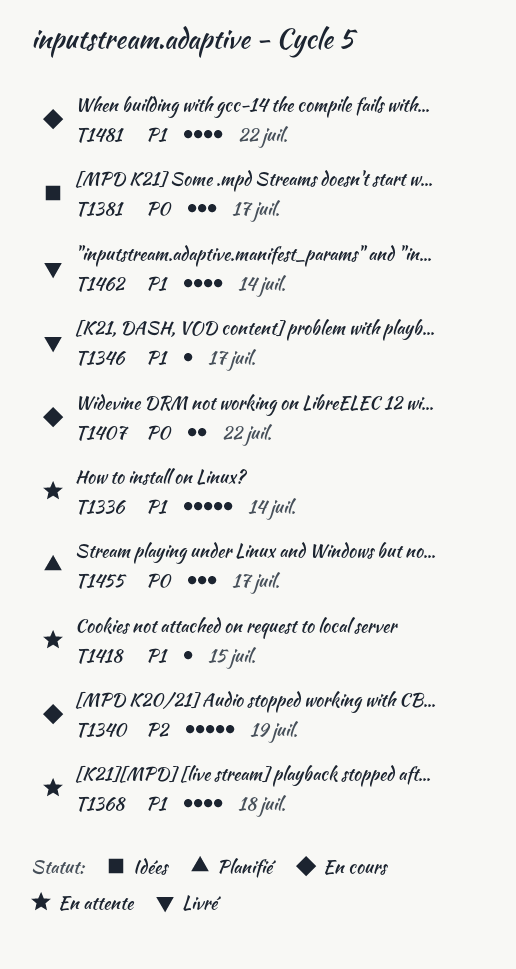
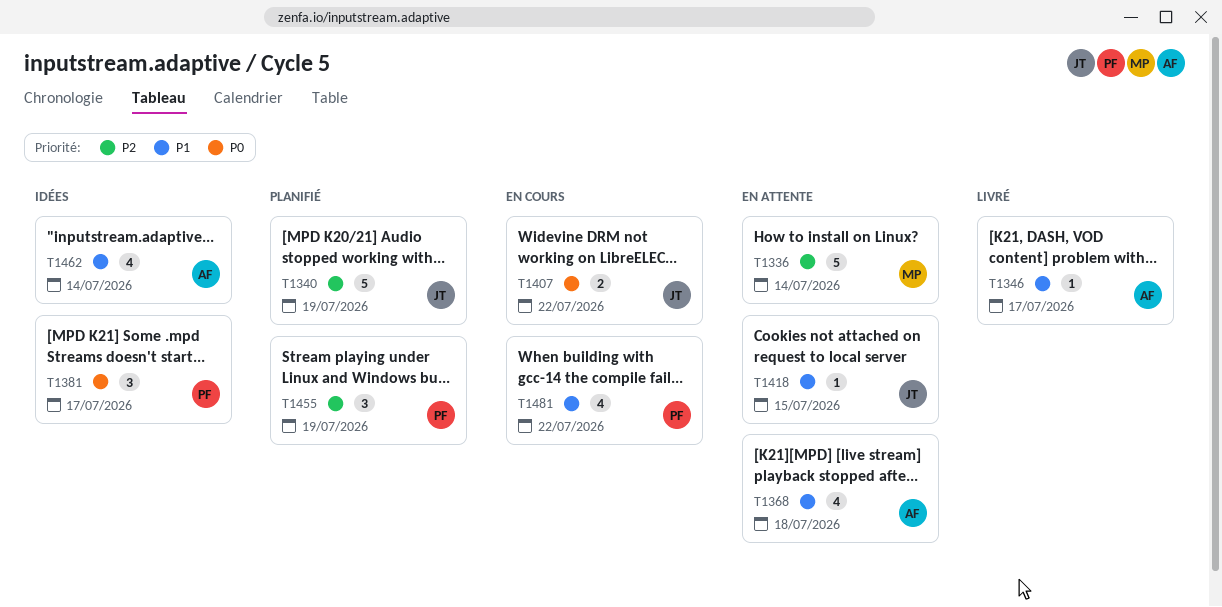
T1336, priority: P1 -> P2
T1340, status: En cours -> Planifié
T1455, priority: P0 -> P2
T1455, due: Jul 17 -> Jul 19
T1462, status: Livré -> Idées

